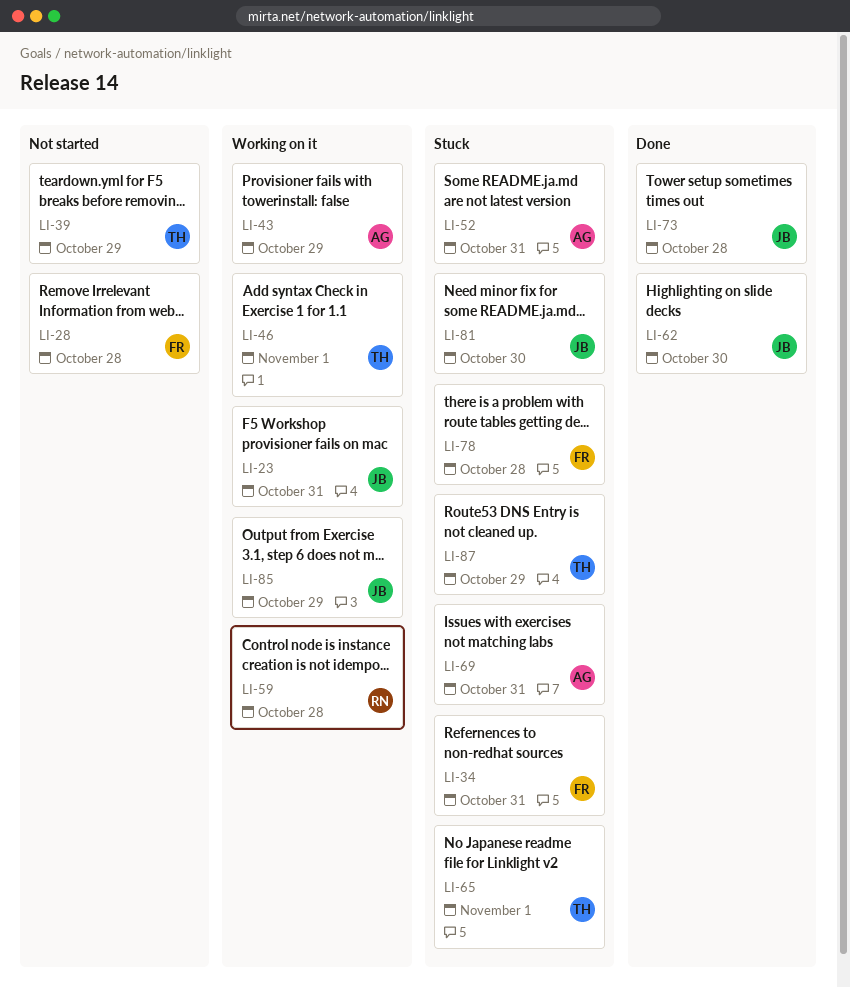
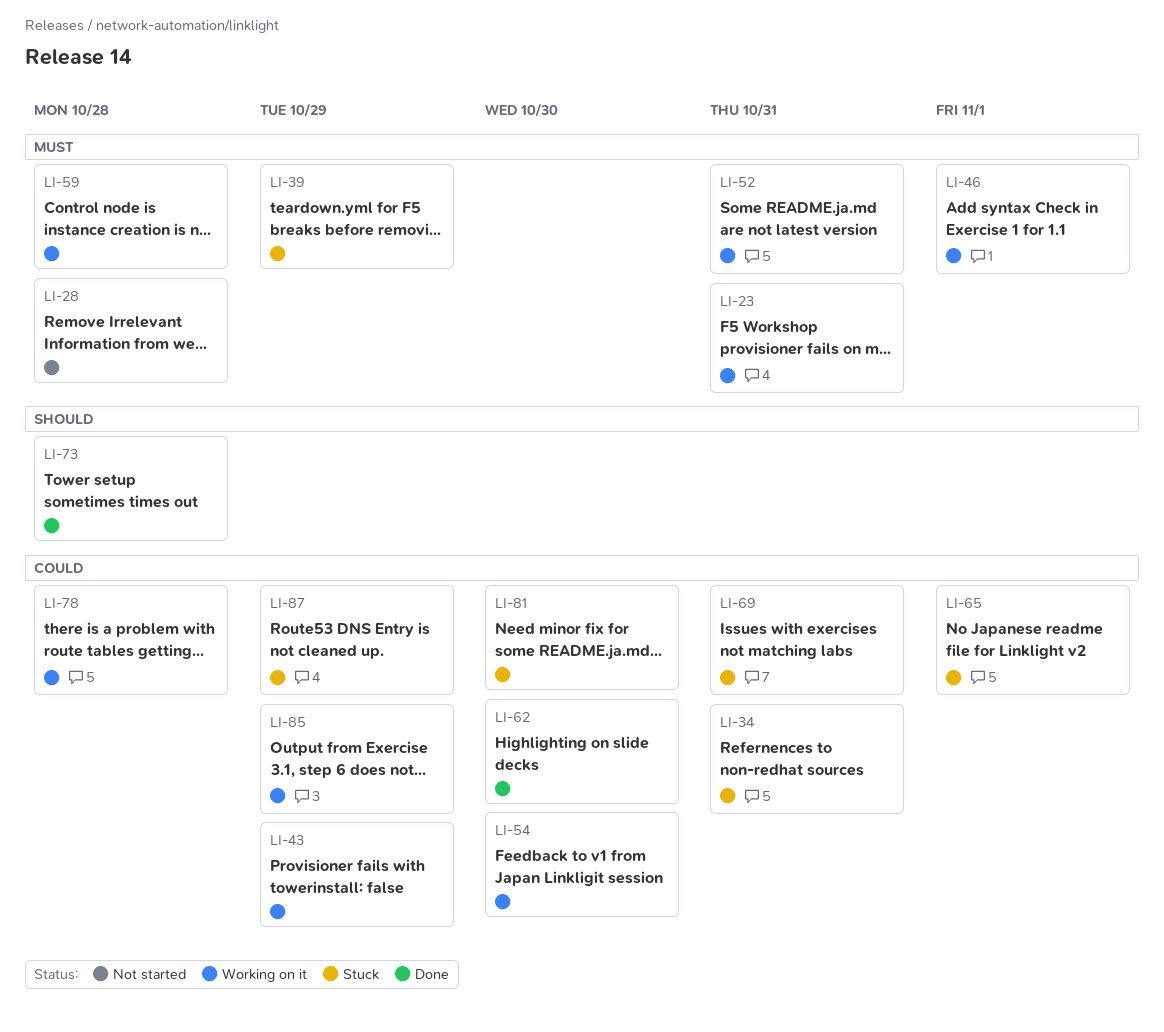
LI-39, status: Not started -> Stuck
LI-52, status: Stuck -> Working on it
LI-54: none -> present
LI-78, status: Stuck -> Working on it

